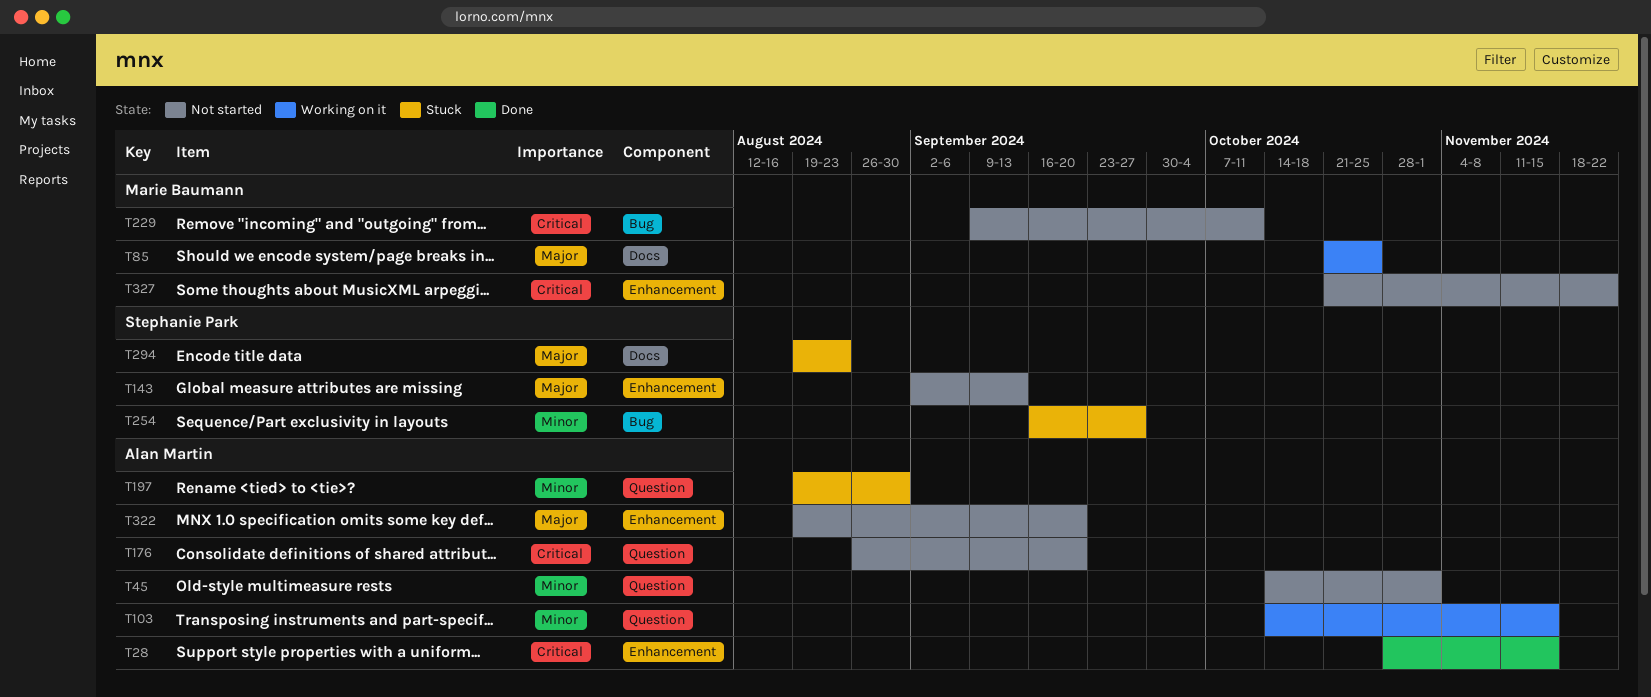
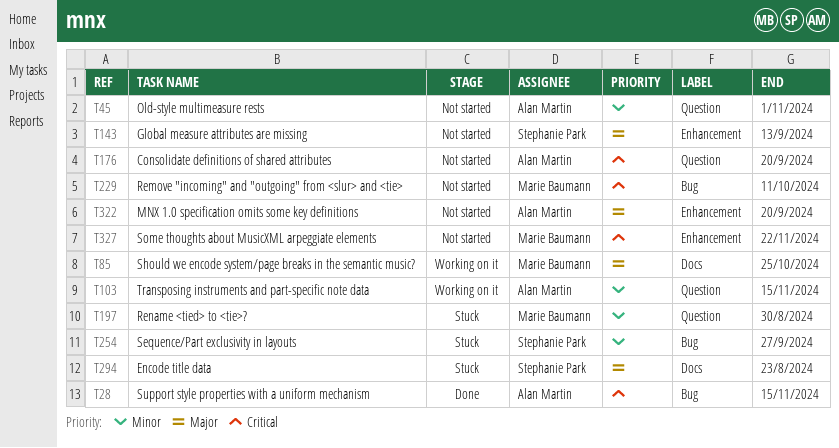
T28, label: Enhancement -> Bug
T197, owner: Alan Martin -> Marie Baumann

